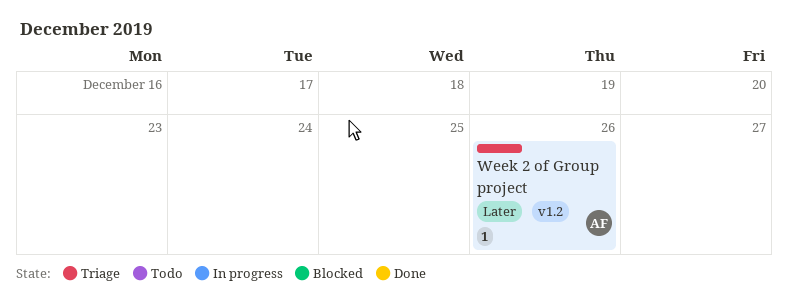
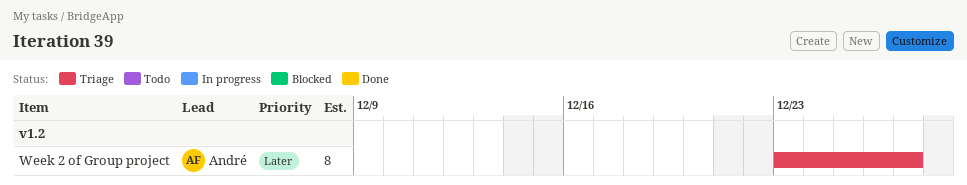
Week 2 of Group project, estimate: 1 -> 8
Week 2 of Group project, due: Dec 26 -> Dec 27

